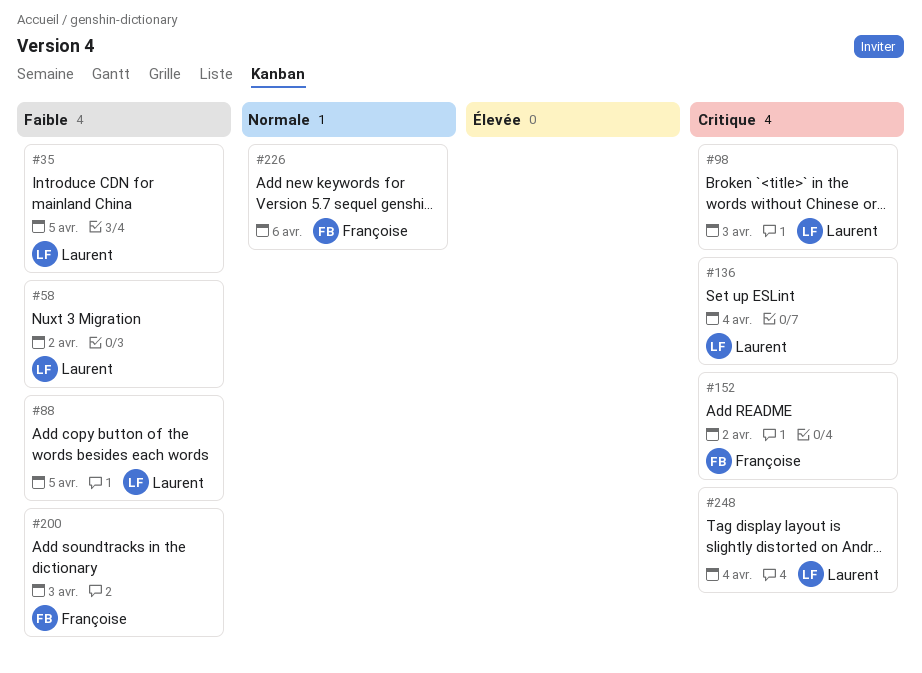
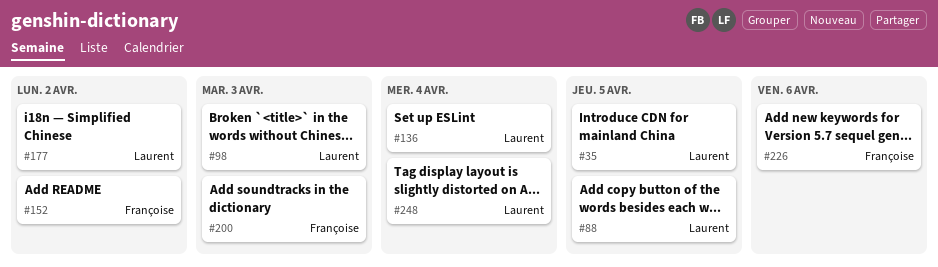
#58: present -> none
#177: none -> present

